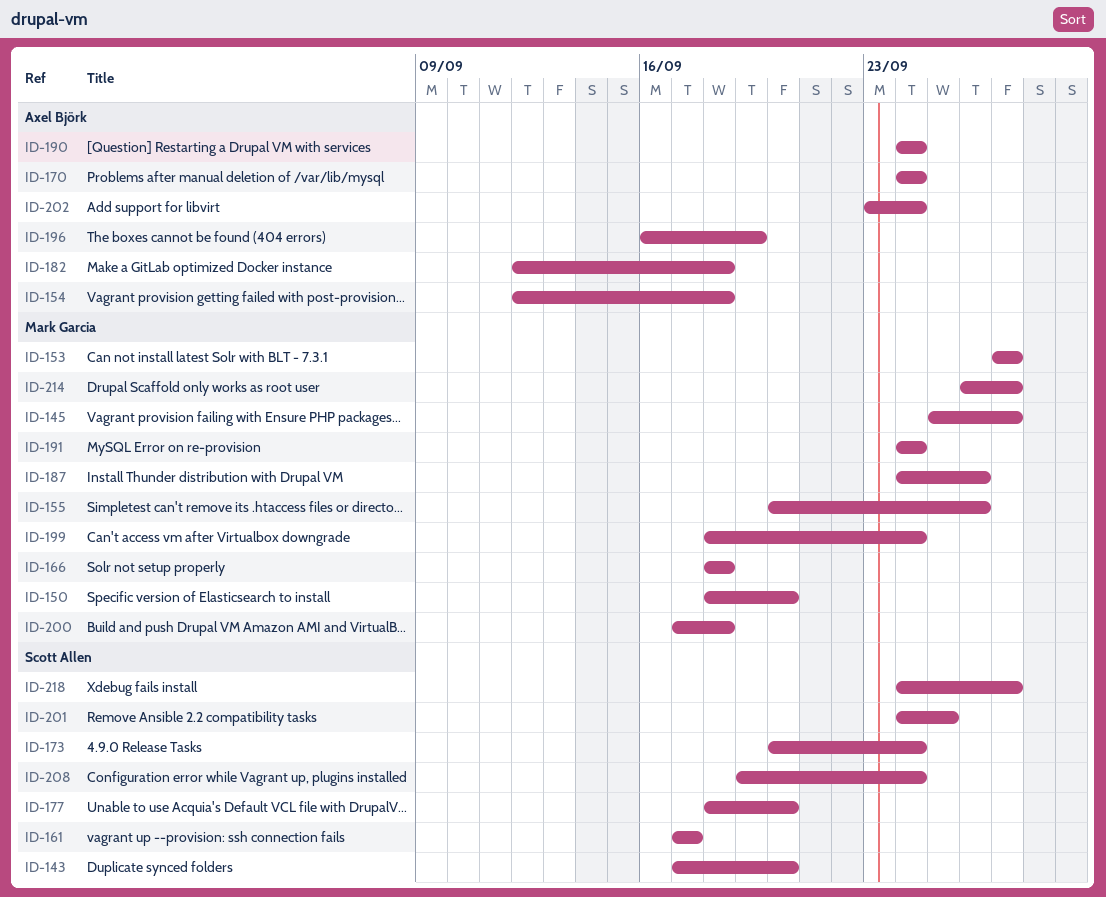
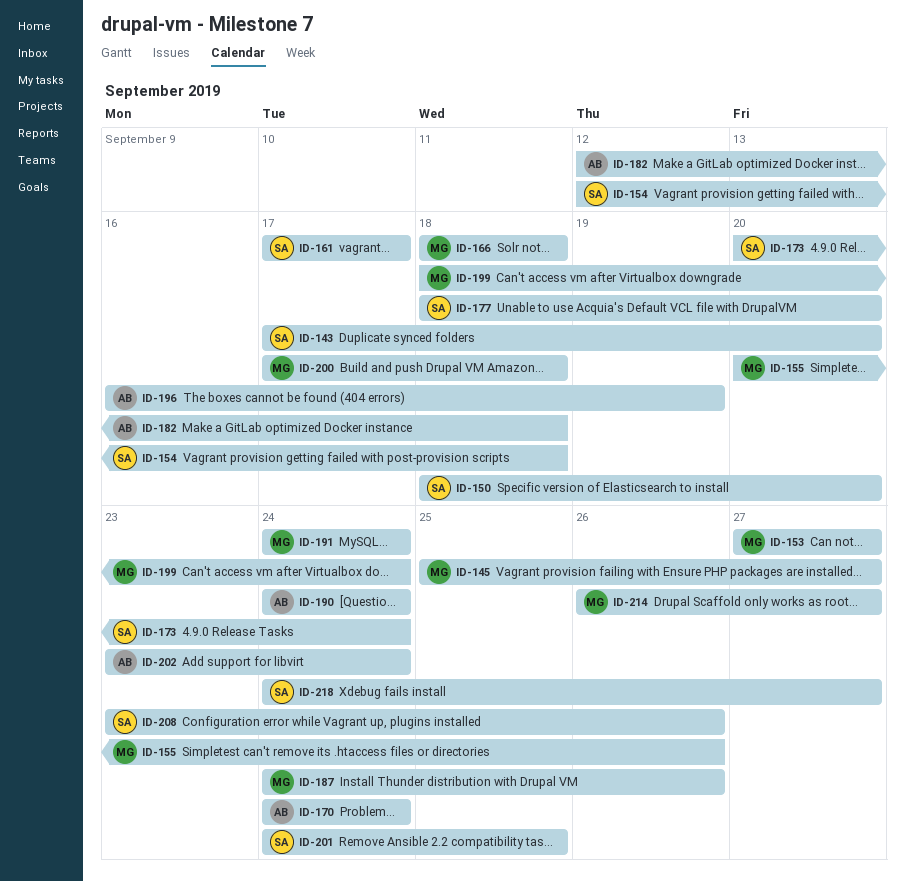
ID-150, owner: Mark Garcia -> Scott Allen
ID-154, owner: Axel Björk -> Scott Allen
ID-208, start: Sep 19 -> Sep 23
ID-208, due: Sep 24 -> Sep 26

